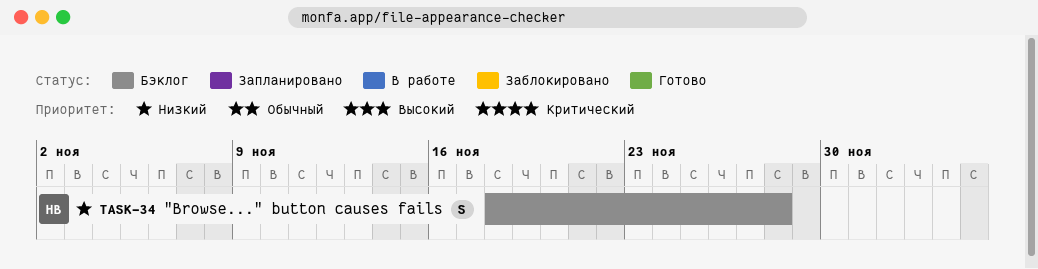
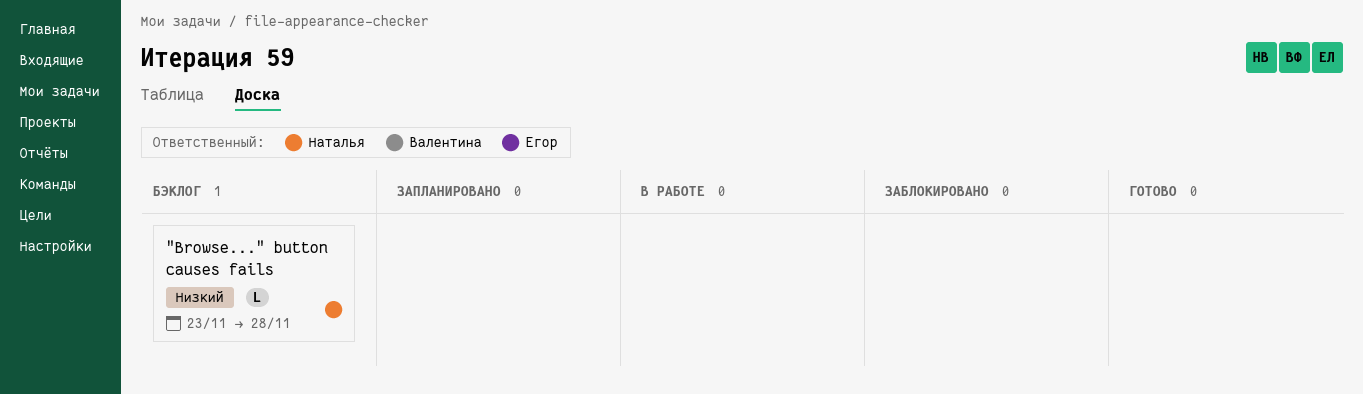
"Browse..." button causes fails, estimate: S -> L
"Browse..." button causes fails, start: Nov 18 -> Nov 23

